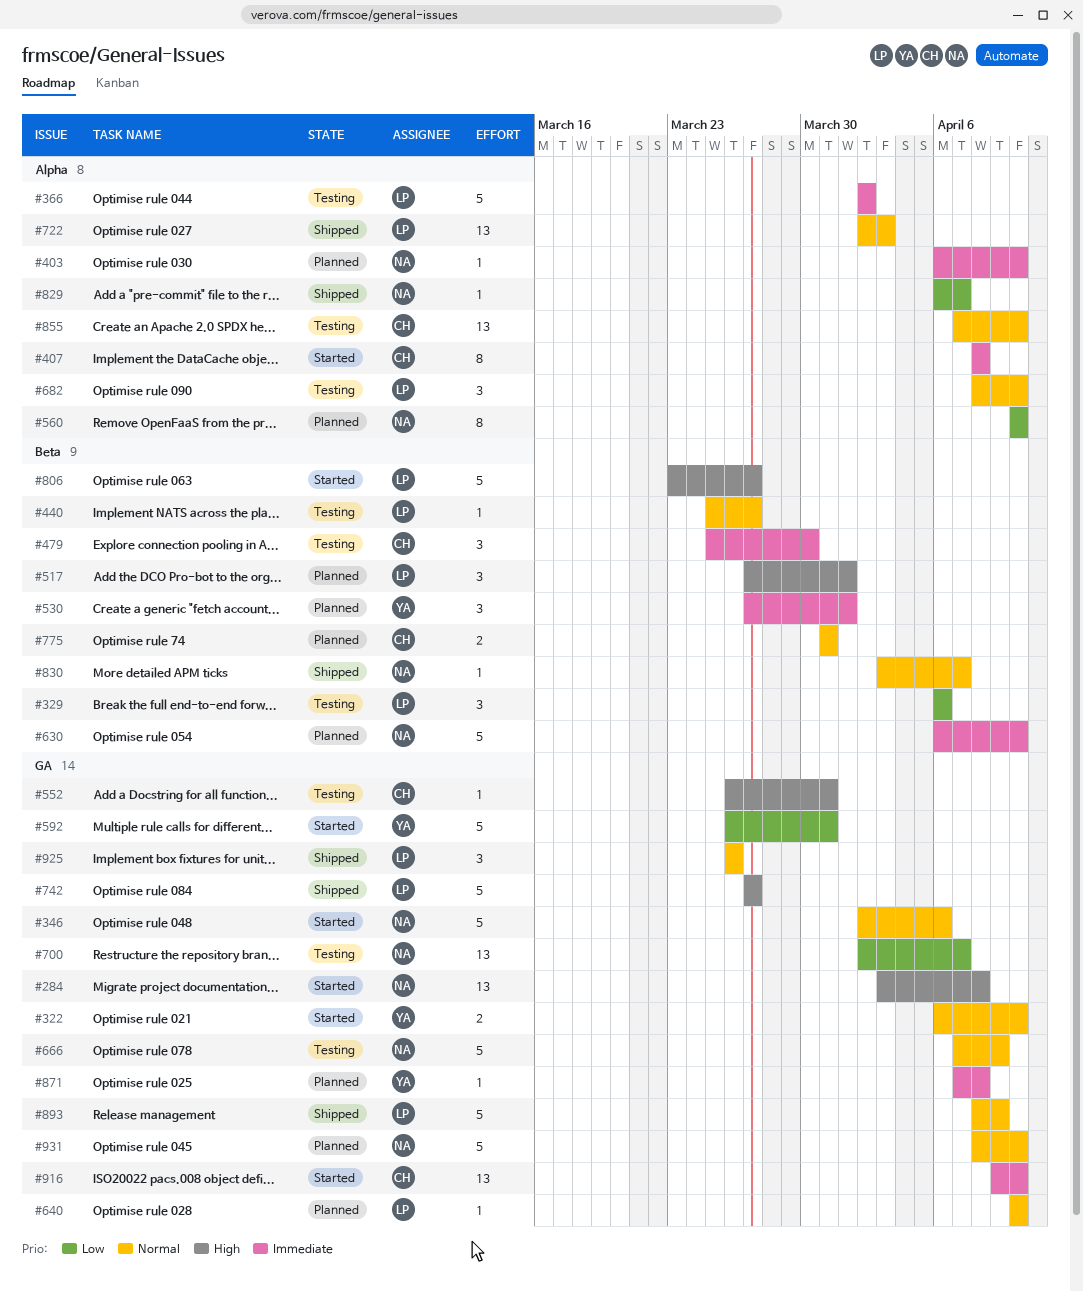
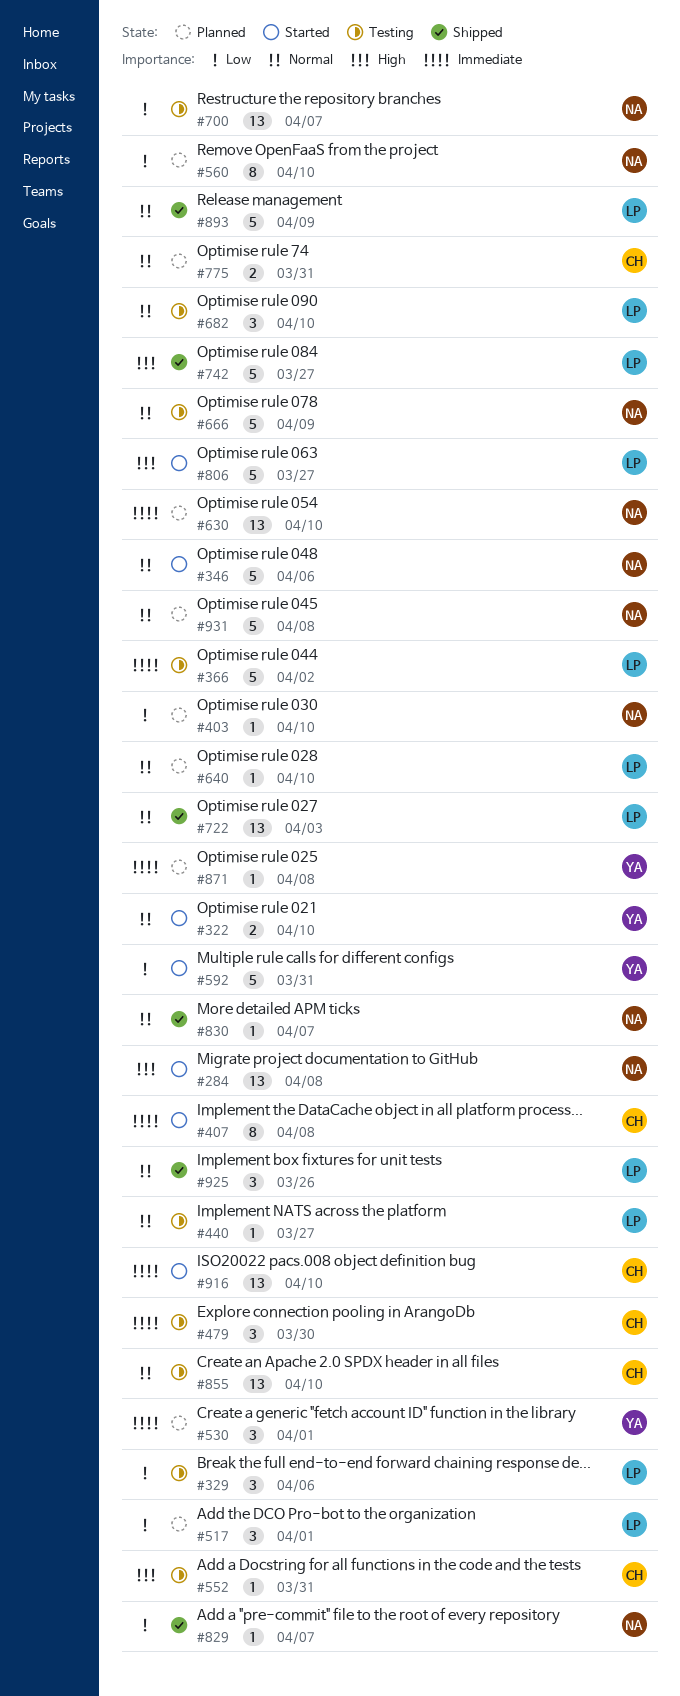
#403, priority: Immediate -> Low
#517, priority: High -> Low
#630, estimate: 5 -> 13
#931, due: Apr 10 -> Apr 8

